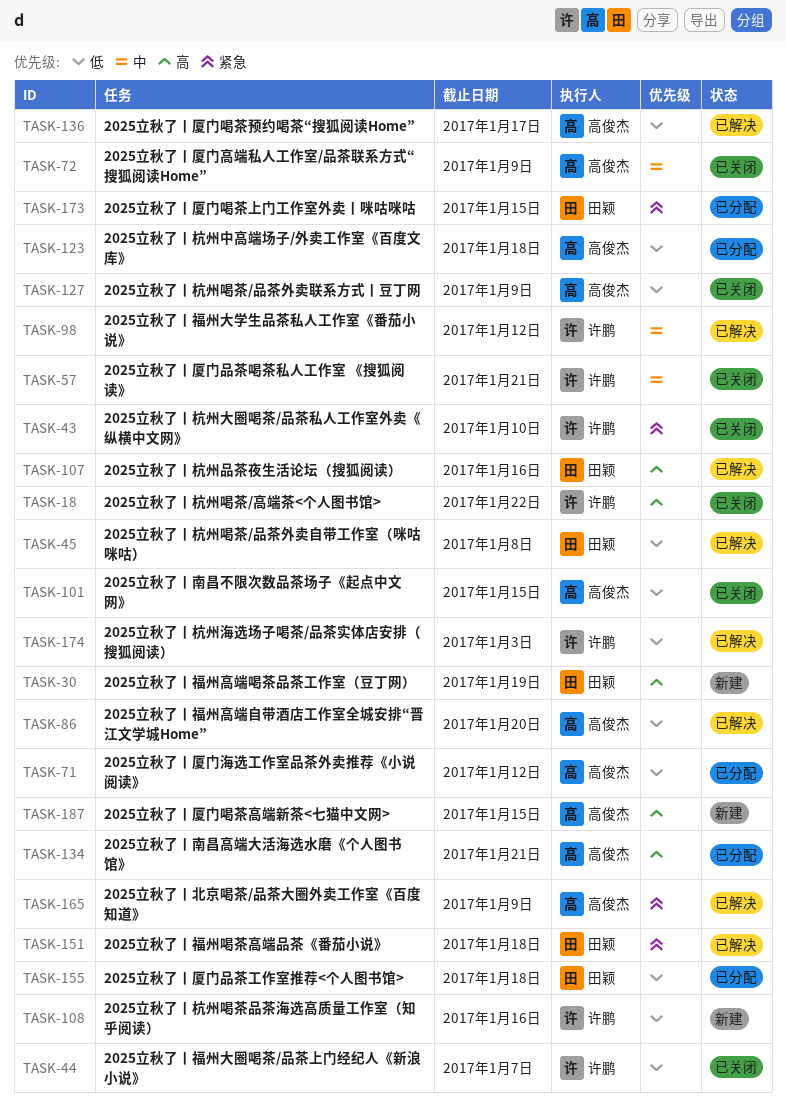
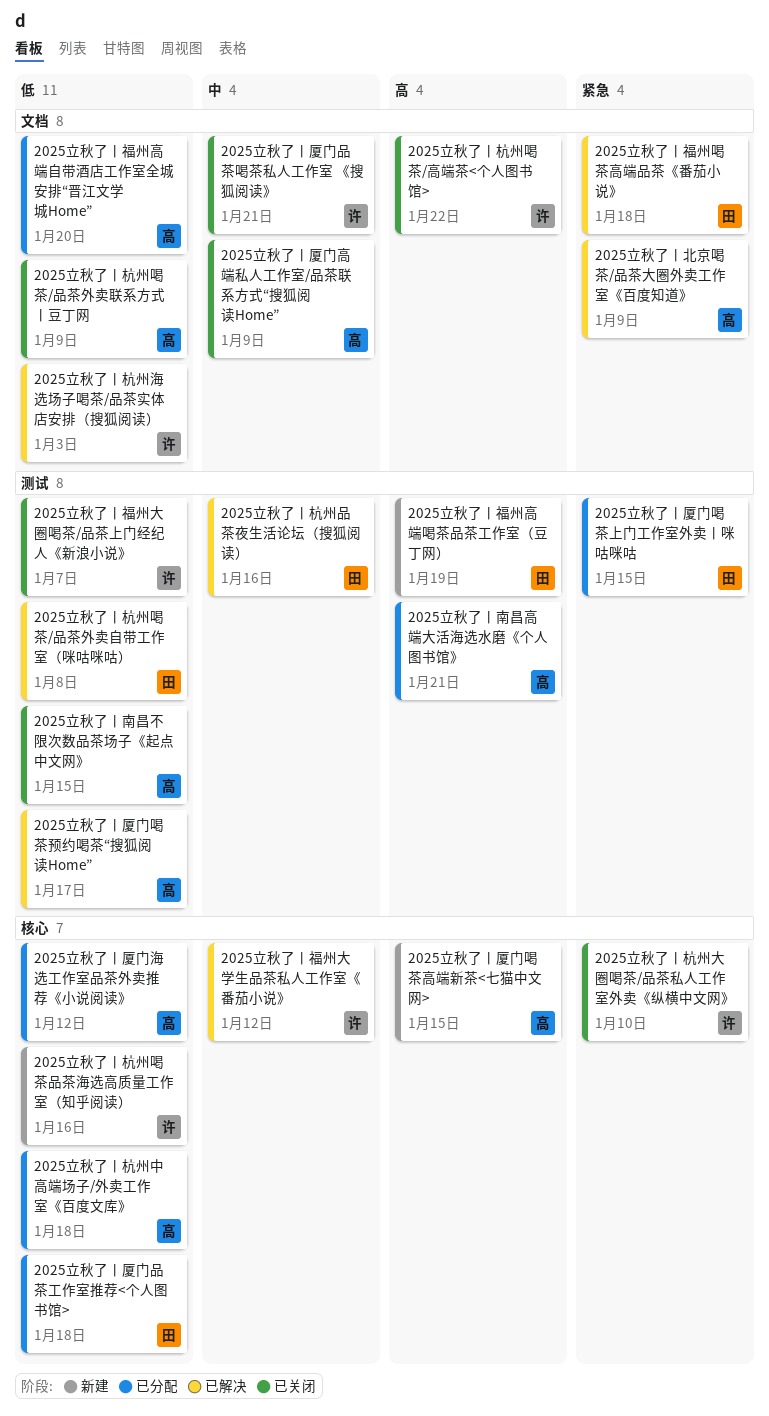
2025立秋了丨杭州品茶夜生活论坛（搜狐阅读）, priority: 高 -> 中
2025立秋了丨福州高端自带酒店工作室全城安排“晋江文学城Home”, status: 已解决 -> 已分配

